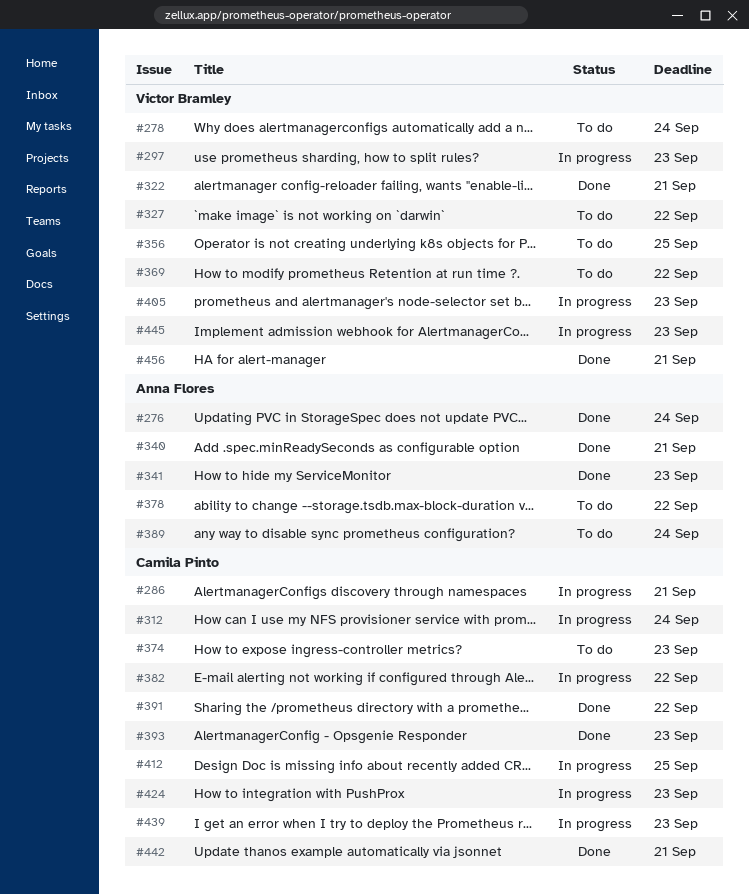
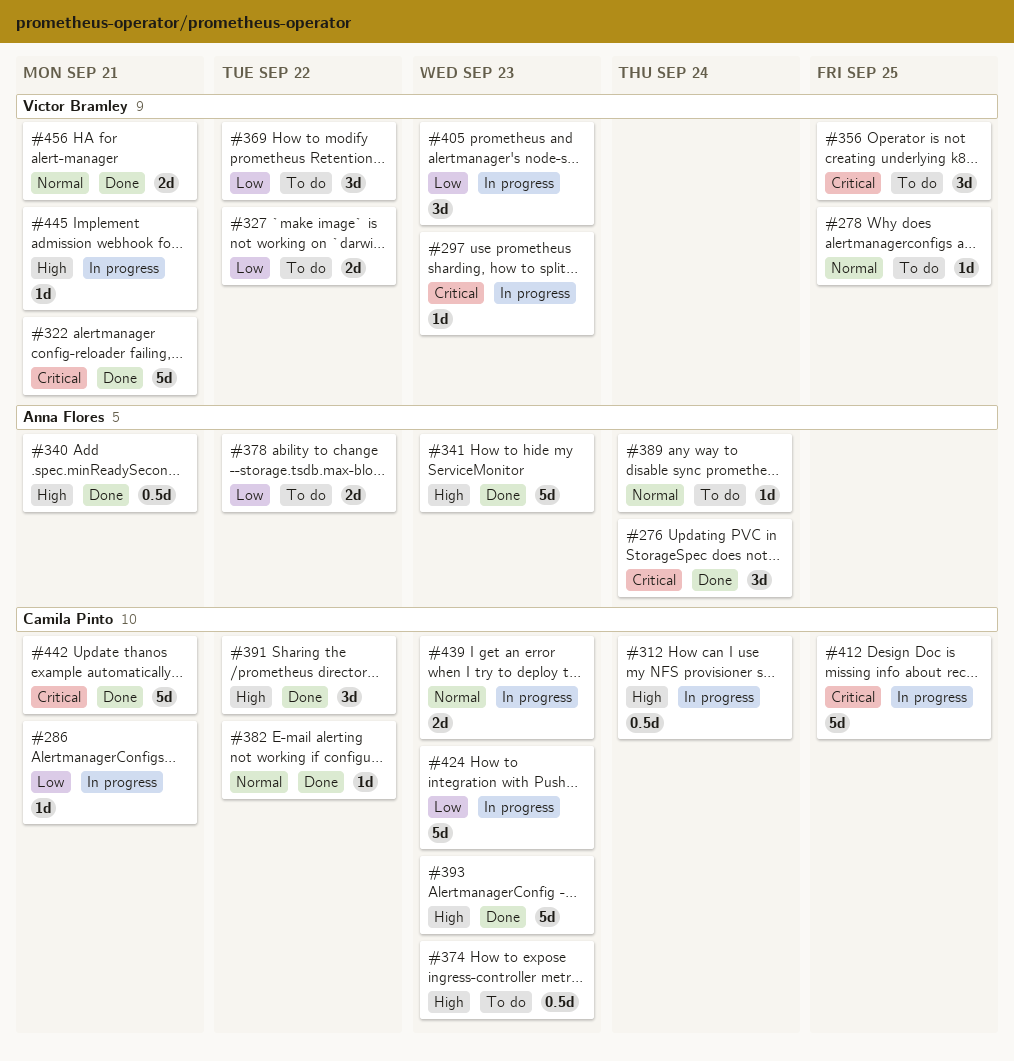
#278, due: Sep 24 -> Sep 25
#382, status: In progress -> Done
#445, due: Sep 23 -> Sep 21

